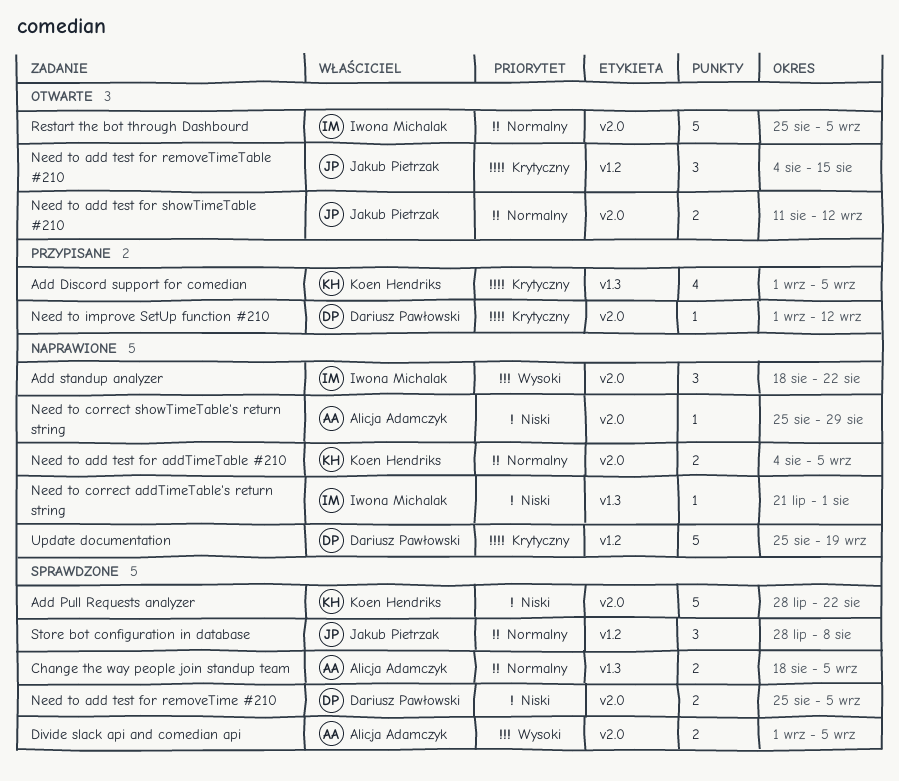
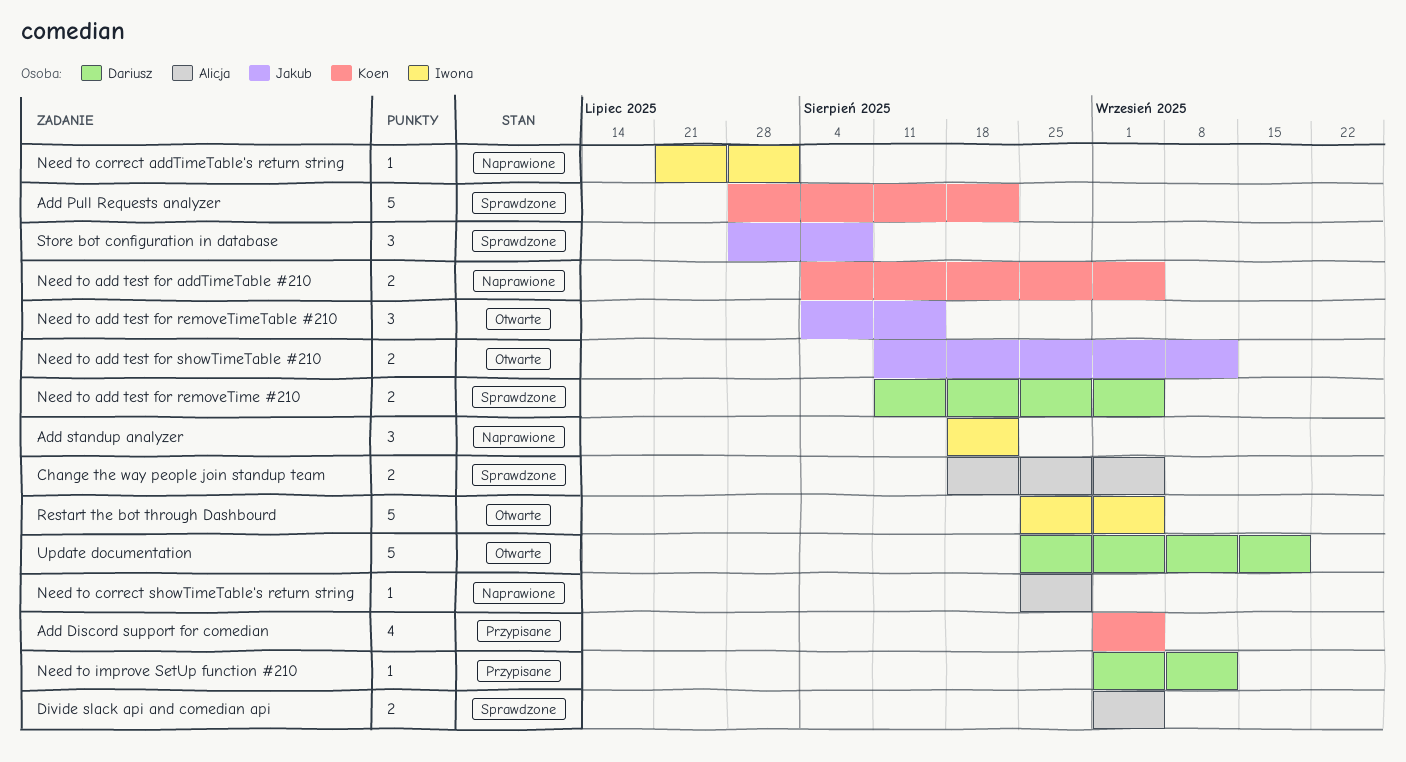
Need to add test for removeTime #210, start: Aug 25 -> Aug 11
Update documentation, status: Naprawione -> Otwarte

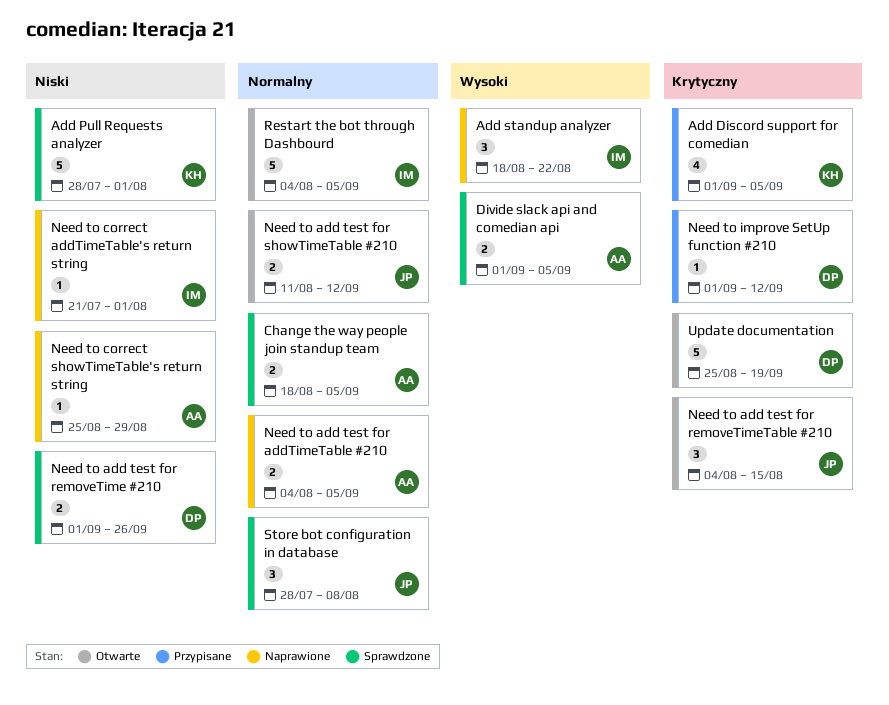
Add Pull Requests analyzer, due: Aug 22 -> Aug 1
Need to add test for addTimeTable #210, owner: Koen -> Alicja
Need to add test for removeTime #210, start: Aug 11 -> Sep 1
Need to add test for removeTime #210, due: Sep 5 -> Sep 26
Restart the bot through Dashbourd, start: Aug 25 -> Aug 4

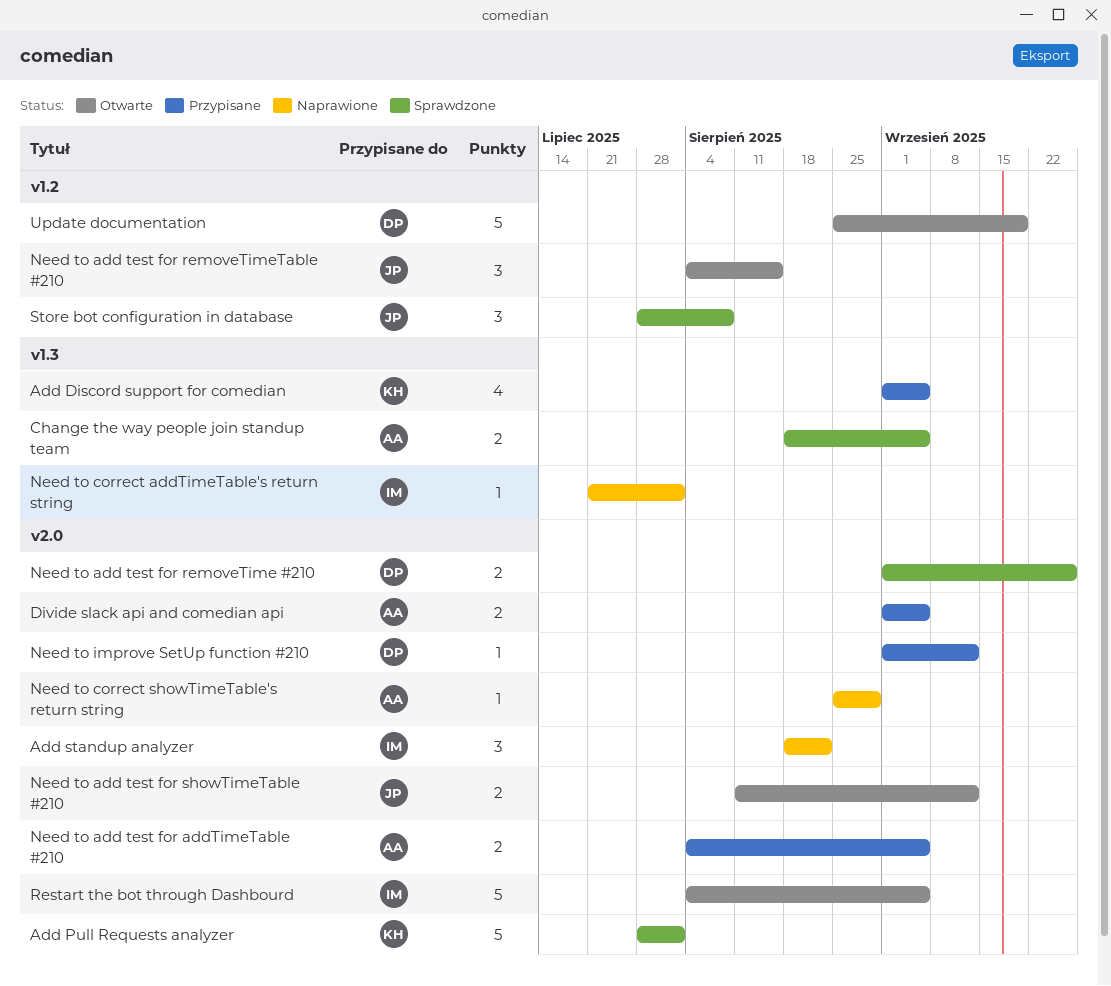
Divide slack api and comedian api, status: Sprawdzone -> Przypisane
Need to add test for addTimeTable #210, status: Naprawione -> Przypisane

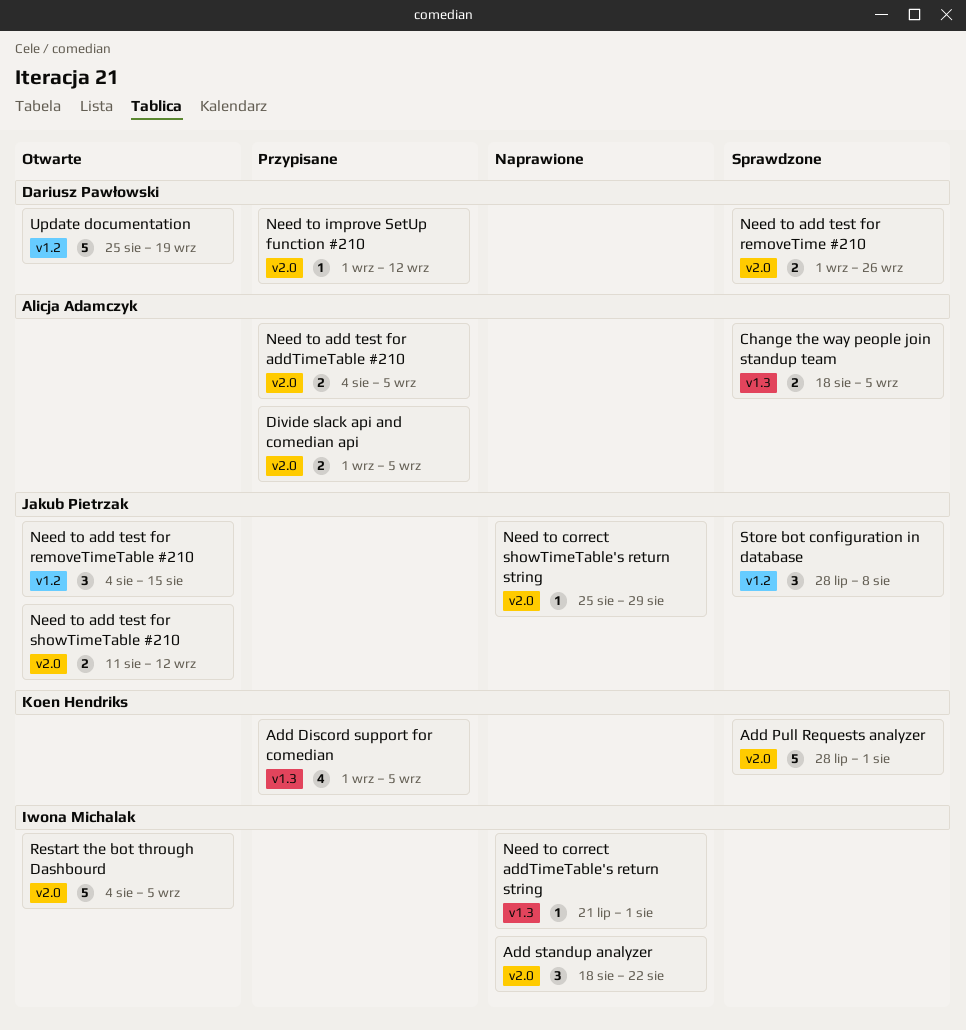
Need to correct showTimeTable's return string, owner: Alicja Adamczyk -> Jakub Pietrzak

